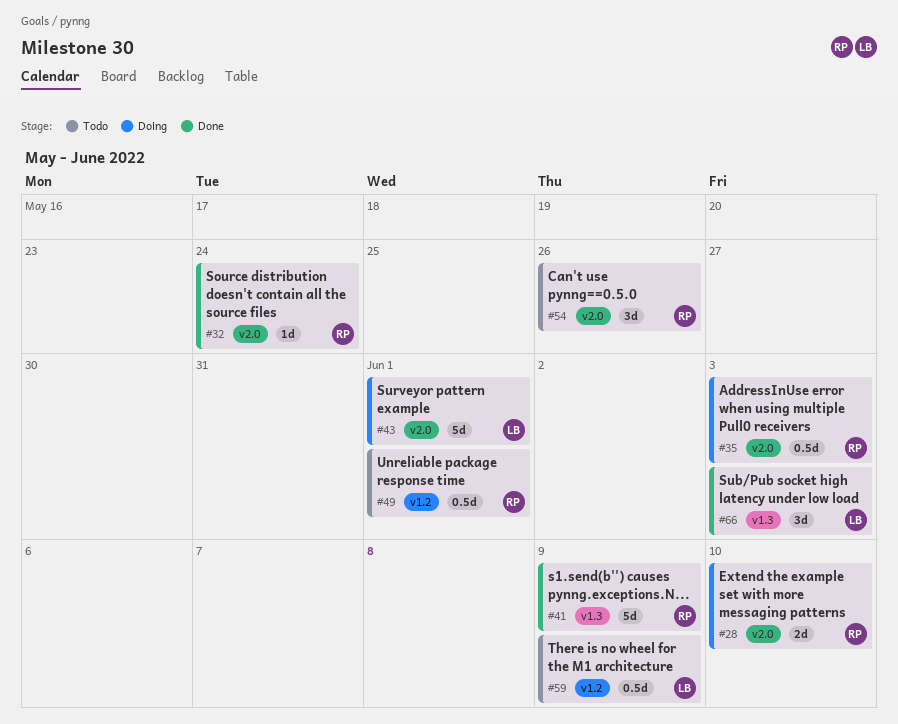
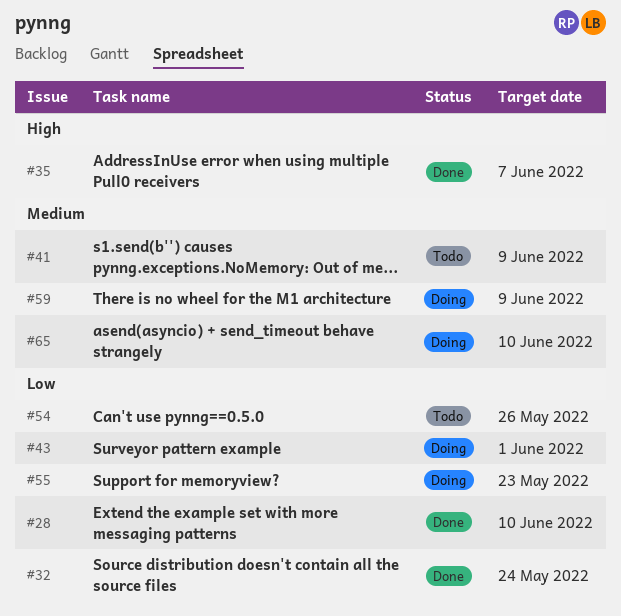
#28, status: Doing -> Done
#35, status: Doing -> Done
#35, due: Jun 3 -> Jun 7
#41, status: Done -> Todo
#49: present -> none
#55: none -> present
#59, status: Todo -> Doing
#65: none -> present
#66: present -> none

